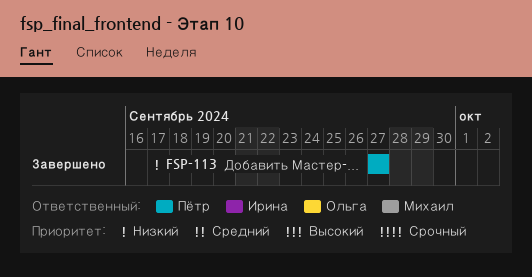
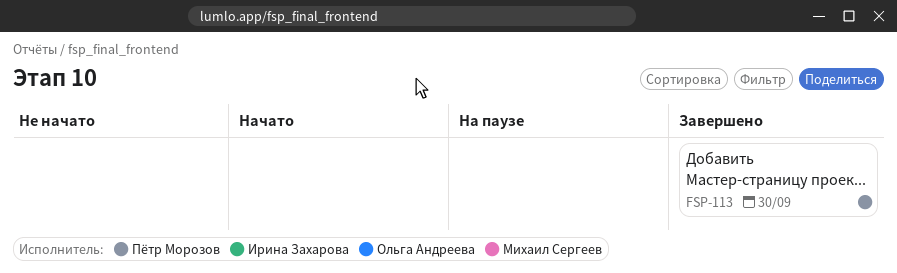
FSP-113, due: Sep 27 -> Sep 30

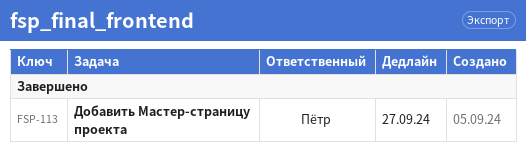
FSP-113, due: Sep 30 -> Sep 27

